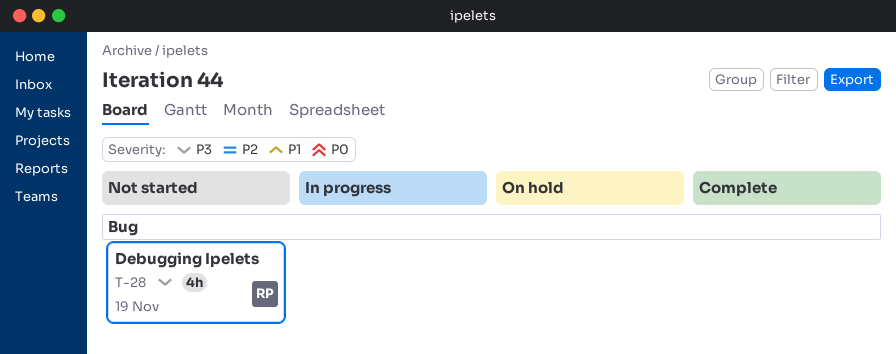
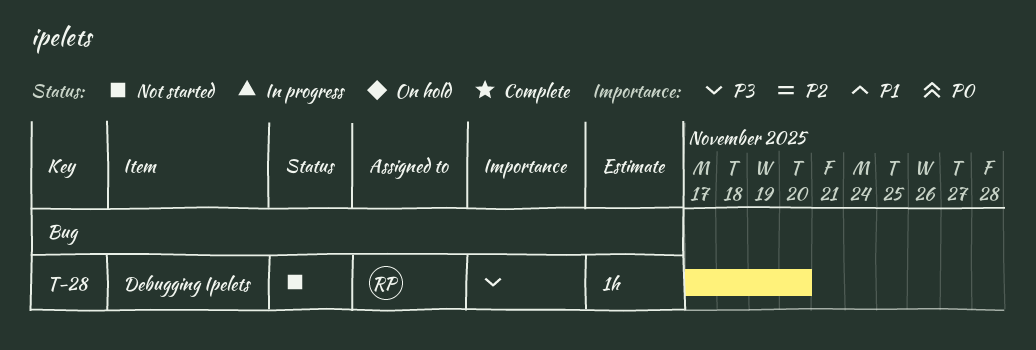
T-28, estimate: 4h -> 1h
T-28, due: Nov 19 -> Nov 20

